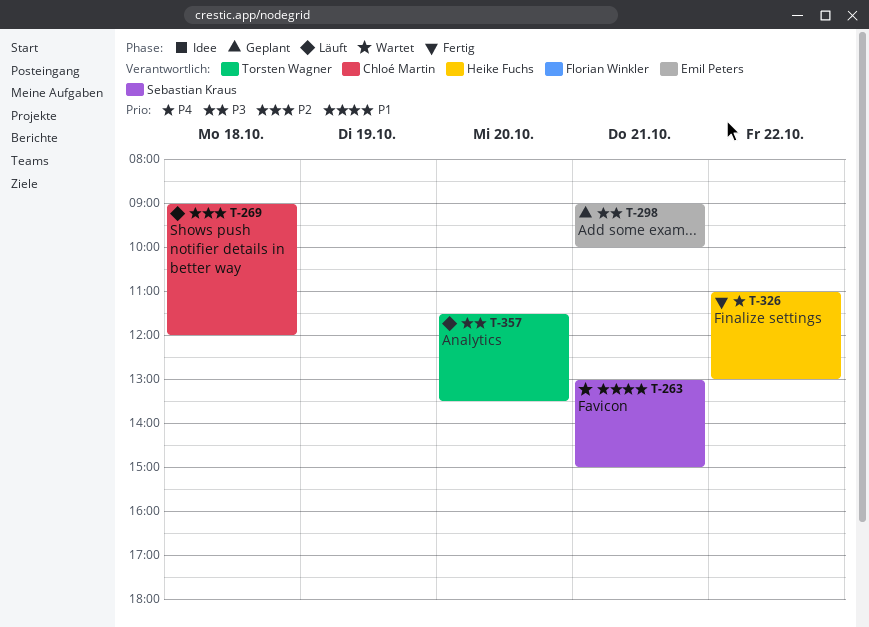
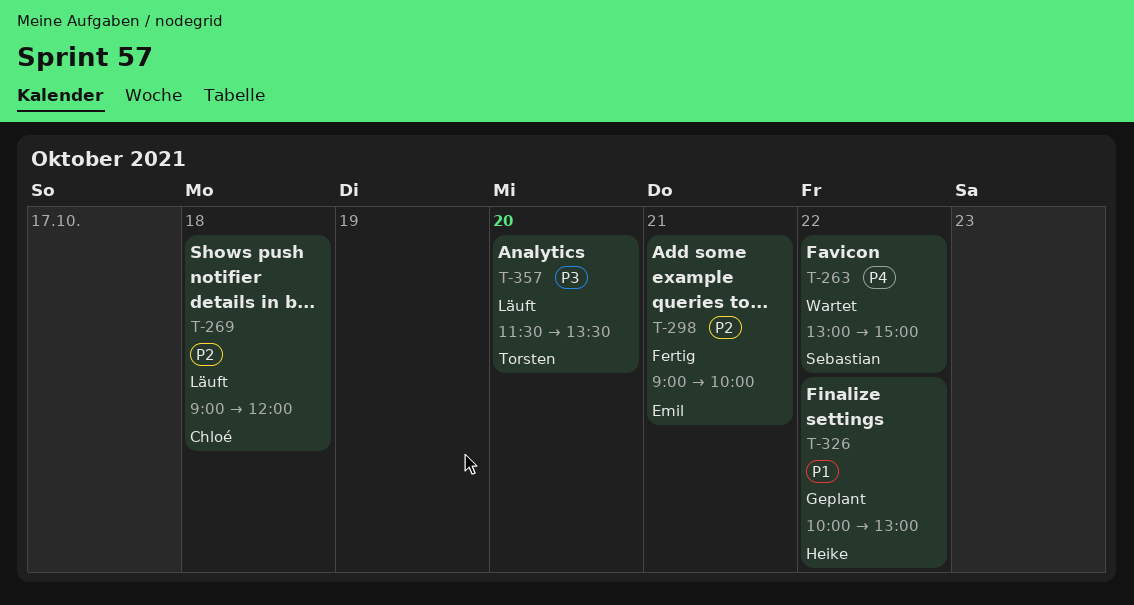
T-263, priority: P1 -> P4
T-263, day: Oct 21 -> Oct 22
T-298, status: Geplant -> Fertig
T-298, priority: P3 -> P2
T-326, status: Fertig -> Geplant
T-326, priority: P4 -> P1
T-326, begins: 11:00 -> 10:00

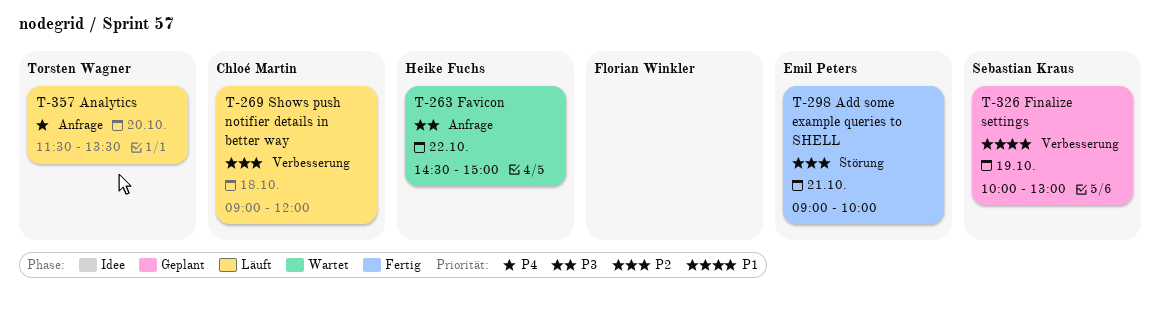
T-263, owner: Sebastian Kraus -> Heike Fuchs
T-263, priority: P4 -> P3
T-263, begins: 13:00 -> 14:30
T-326, owner: Heike Fuchs -> Sebastian Kraus
T-326, day: Oct 22 -> Oct 19
T-357, priority: P3 -> P4

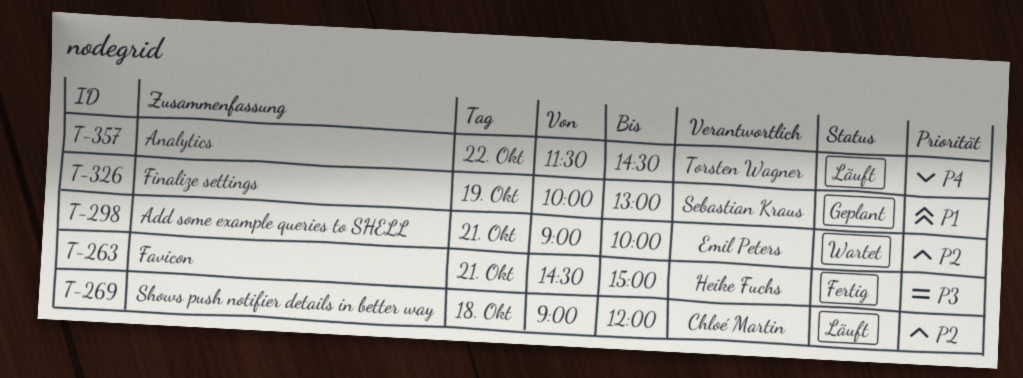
T-263, status: Wartet -> Fertig
T-263, day: Oct 22 -> Oct 21
T-298, status: Fertig -> Wartet
T-357, day: Oct 20 -> Oct 22
T-357, ends: 13:30 -> 14:30

